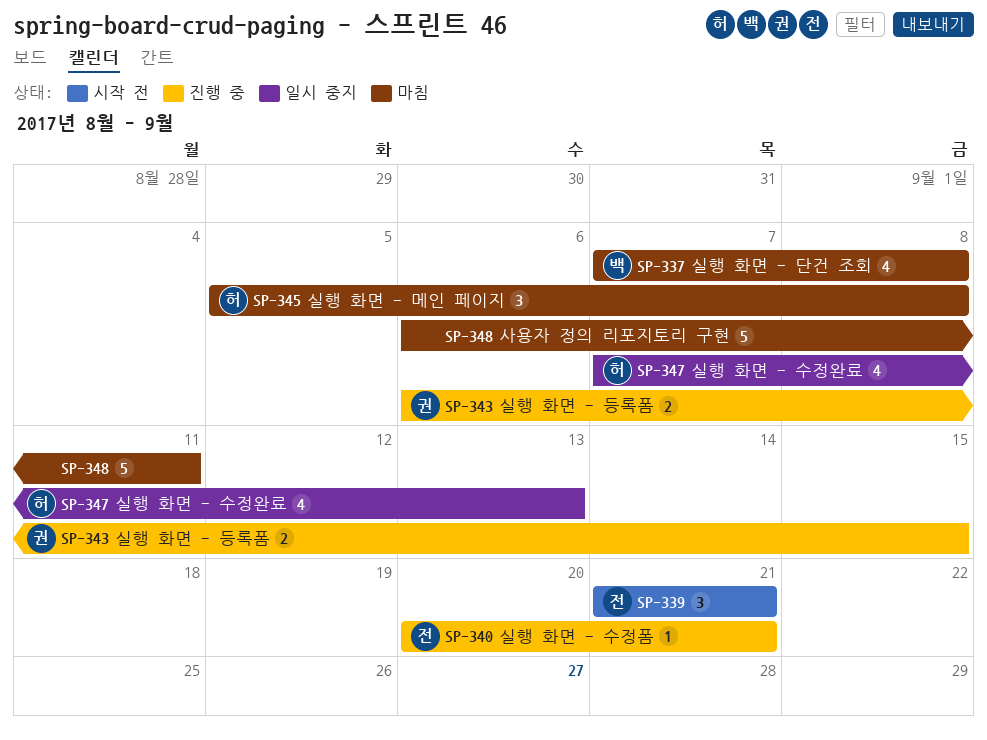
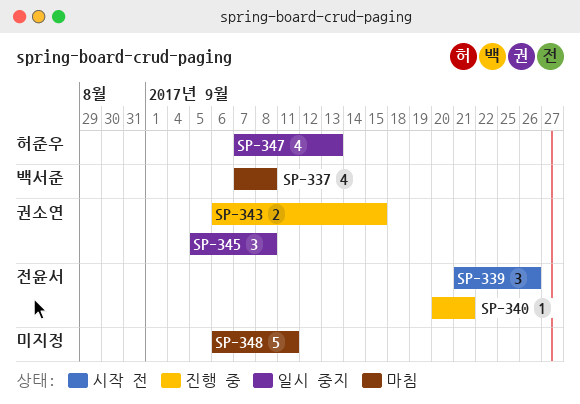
SP-339, due: Sep 21 -> Sep 26
SP-345, status: 마침 -> 일시 중지
SP-345, owner: 허준우 -> 권소연

